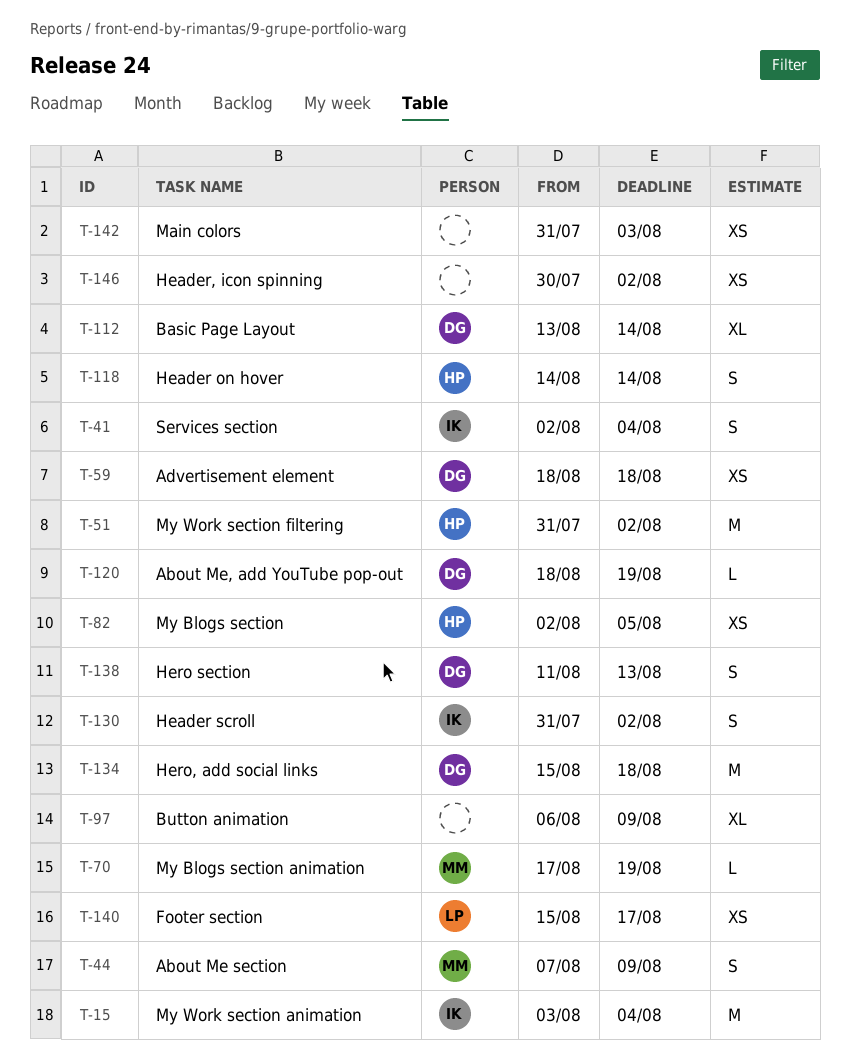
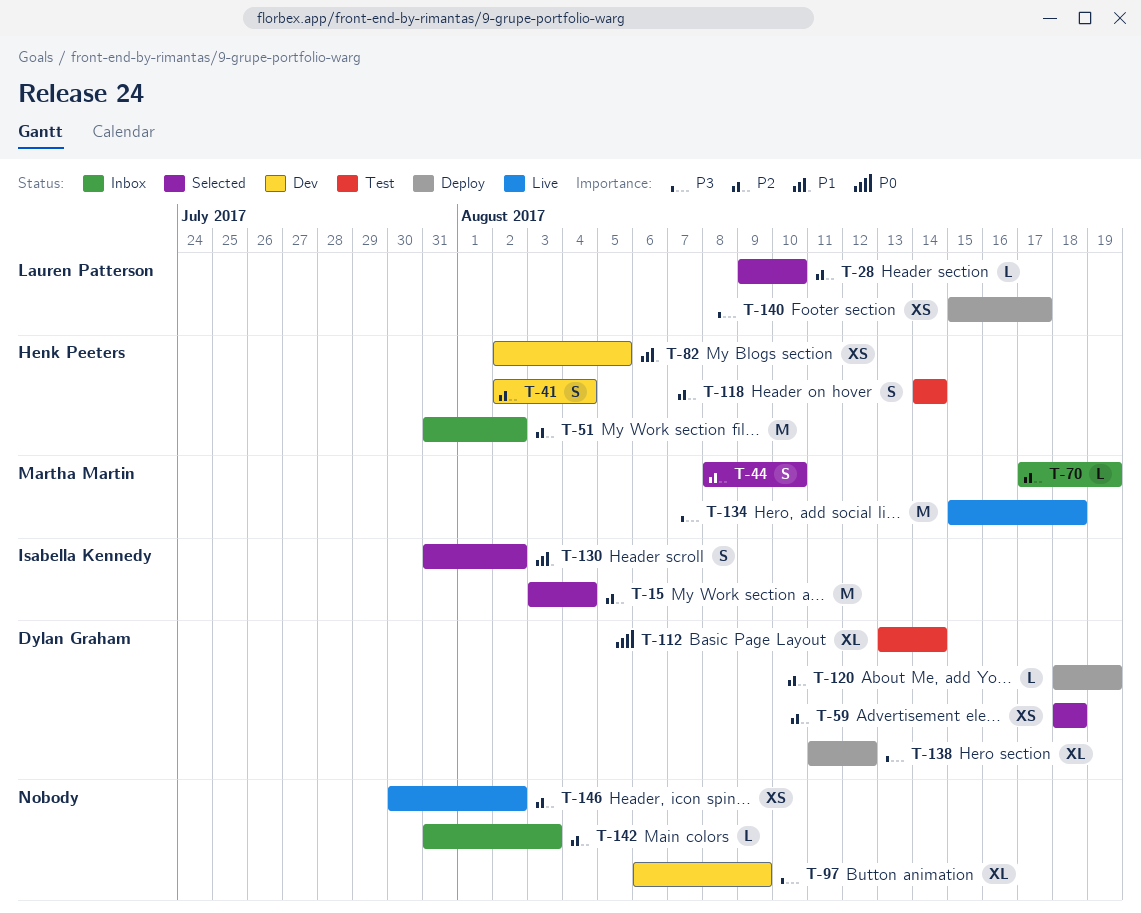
T-28: none -> present
T-41, owner: Isabella Kennedy -> Henk Peeters
T-44, start: Aug 7 -> Aug 8
T-44, due: Aug 9 -> Aug 10
T-134, owner: Dylan Graham -> Martha Martin
T-138, estimate: S -> XL
T-138, due: Aug 13 -> Aug 12
T-142, estimate: XS -> L

